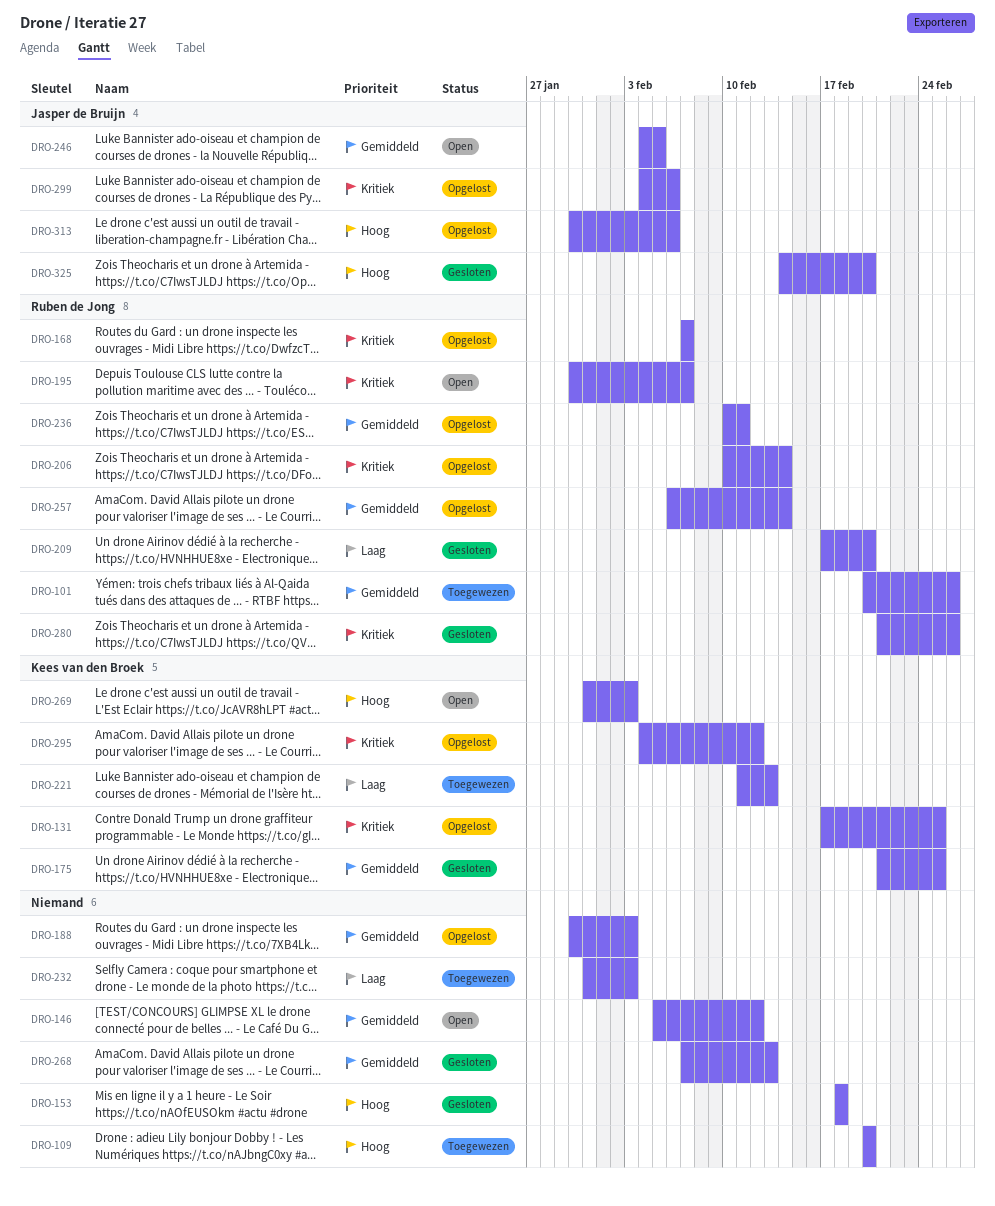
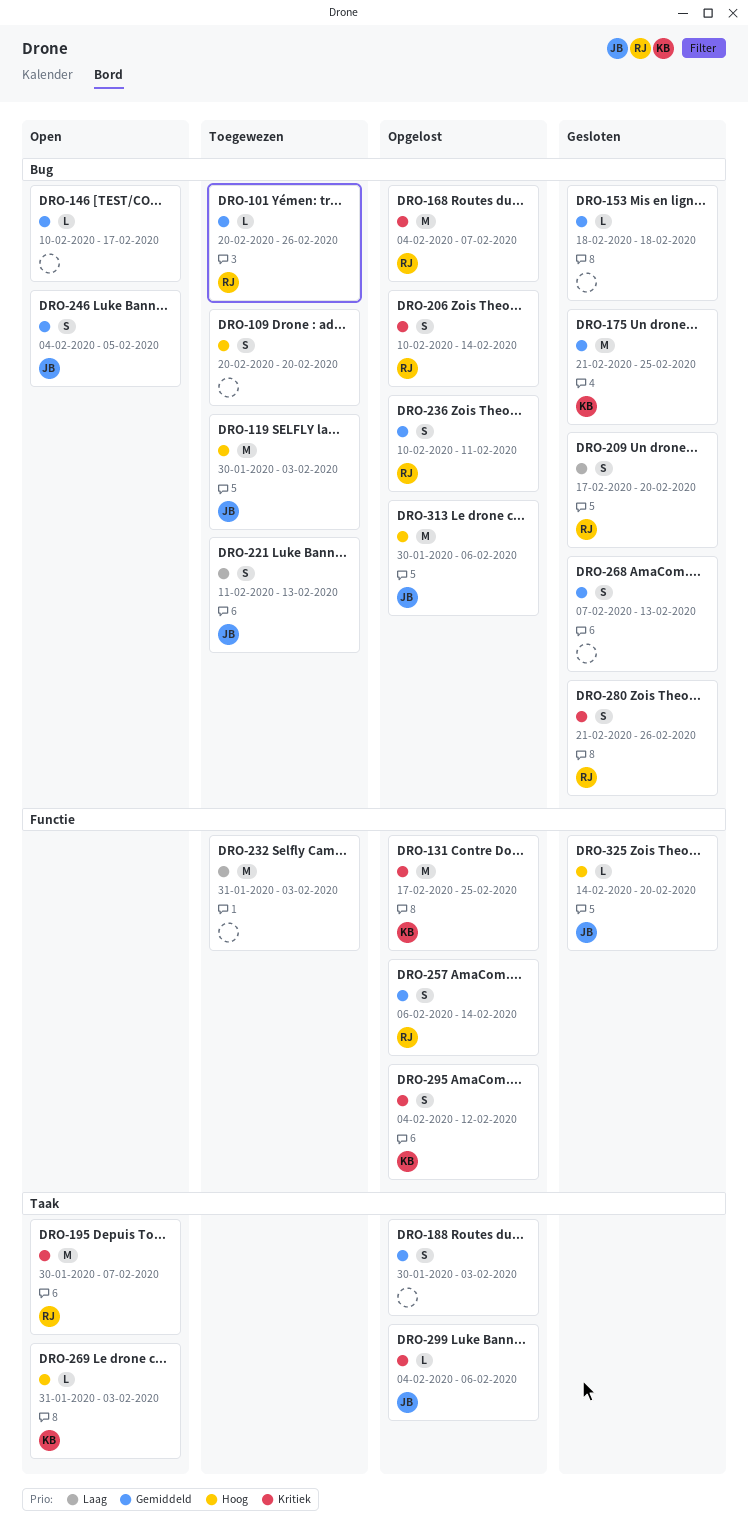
DRO-119: none -> present
DRO-146, start: Feb 5 -> Feb 10
DRO-146, due: Feb 12 -> Feb 17
DRO-153, priority: Hoog -> Gemiddeld
DRO-168, start: Feb 7 -> Feb 4
DRO-221, owner: Kees van den Broek -> Jasper de Bruijn

